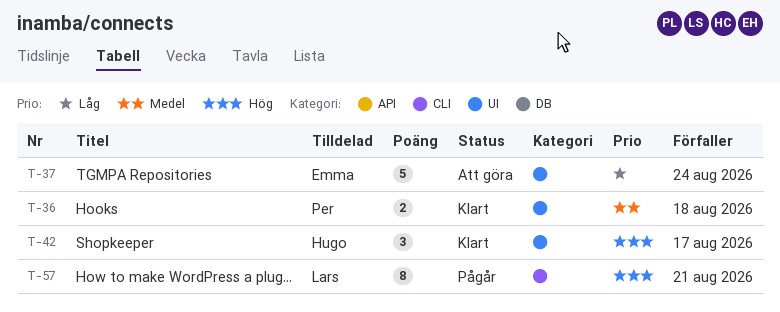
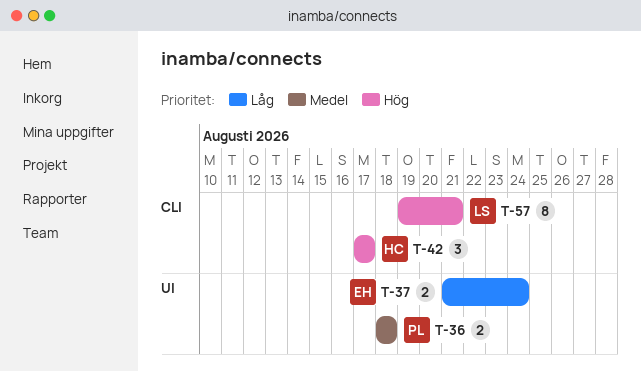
T-37, estimate: 5 -> 2
T-42, label: UI -> CLI

